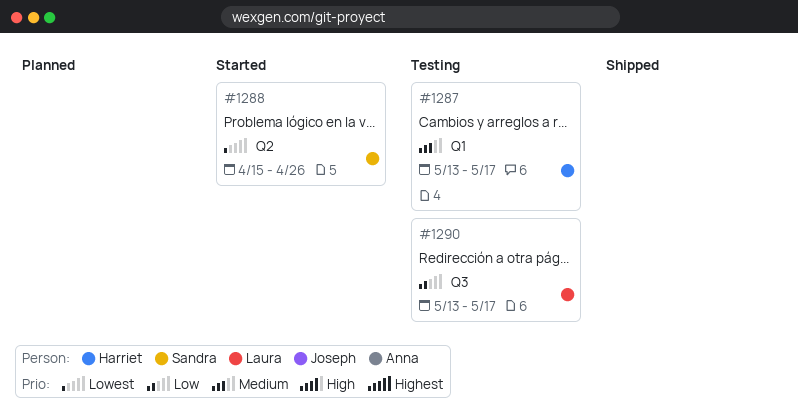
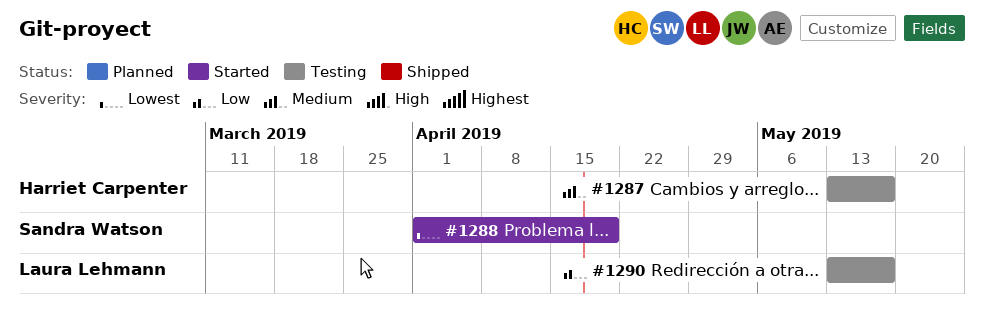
#1288, start: Apr 15 -> Apr 1
#1288, due: Apr 26 -> Apr 19

